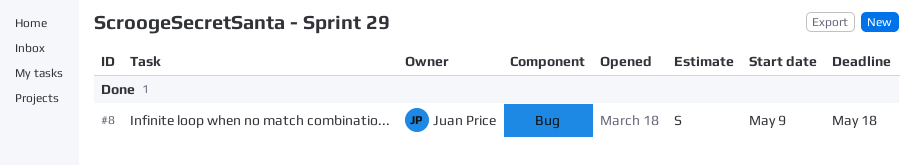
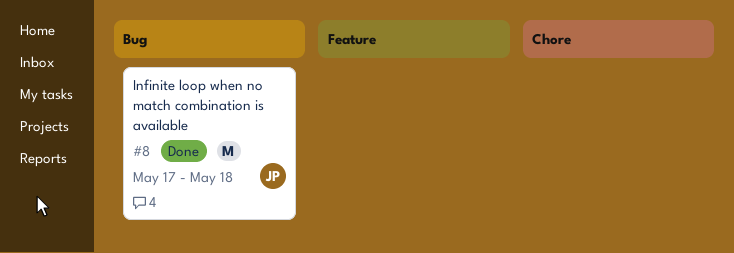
#8, estimate: S -> M
#8, start: May 9 -> May 17

